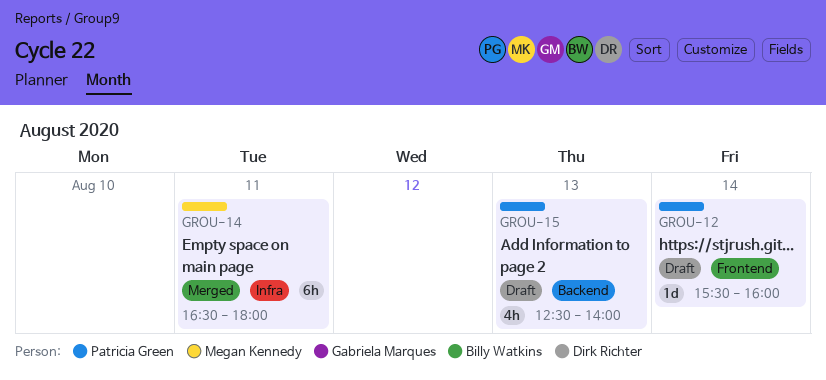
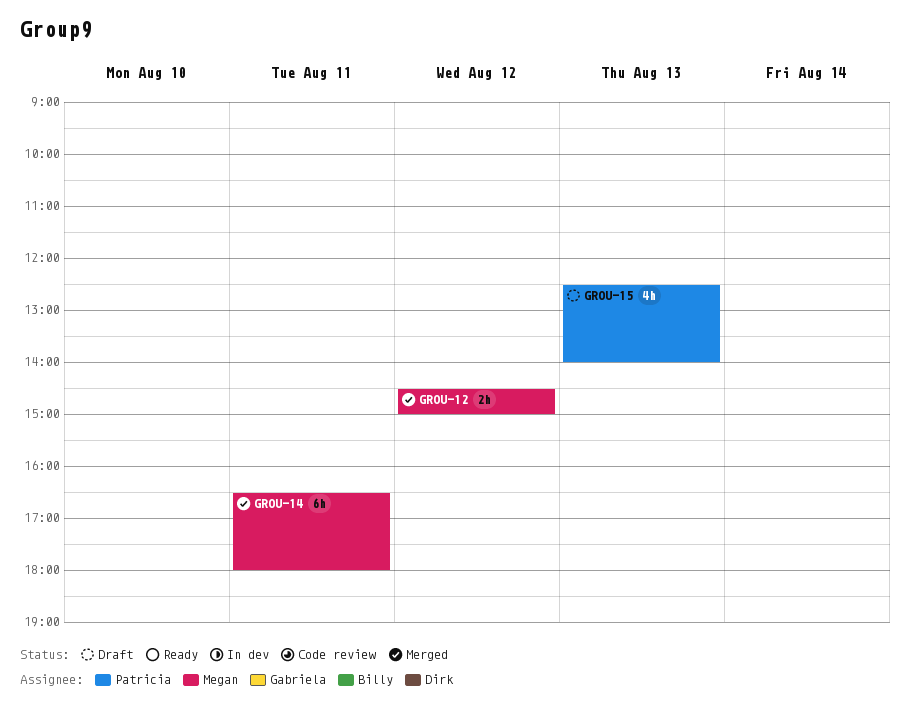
GROU-12, status: Draft -> Merged
GROU-12, owner: Patricia Green -> Megan Kennedy
GROU-12, estimate: 1d -> 2h
GROU-12, day: Aug 14 -> Aug 12
GROU-12, begins: 15:30 -> 14:30
GROU-12, ends: 16:00 -> 15:00

